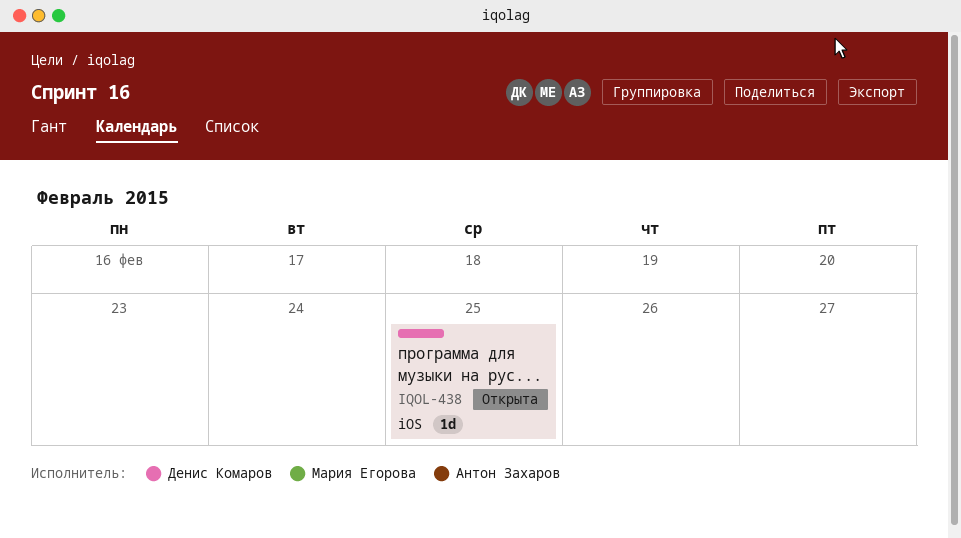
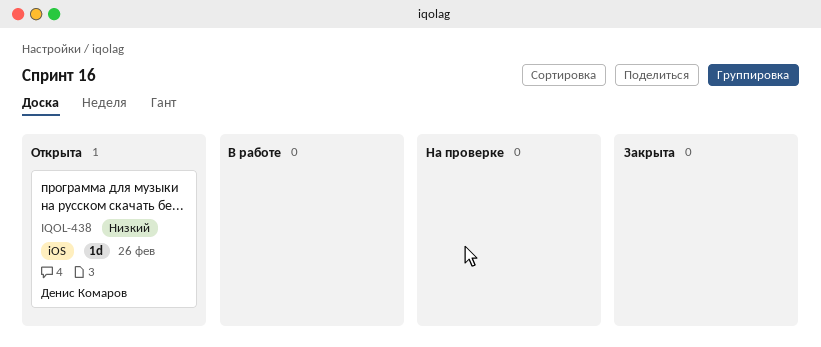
IQOL-438, due: Feb 25 -> Feb 26

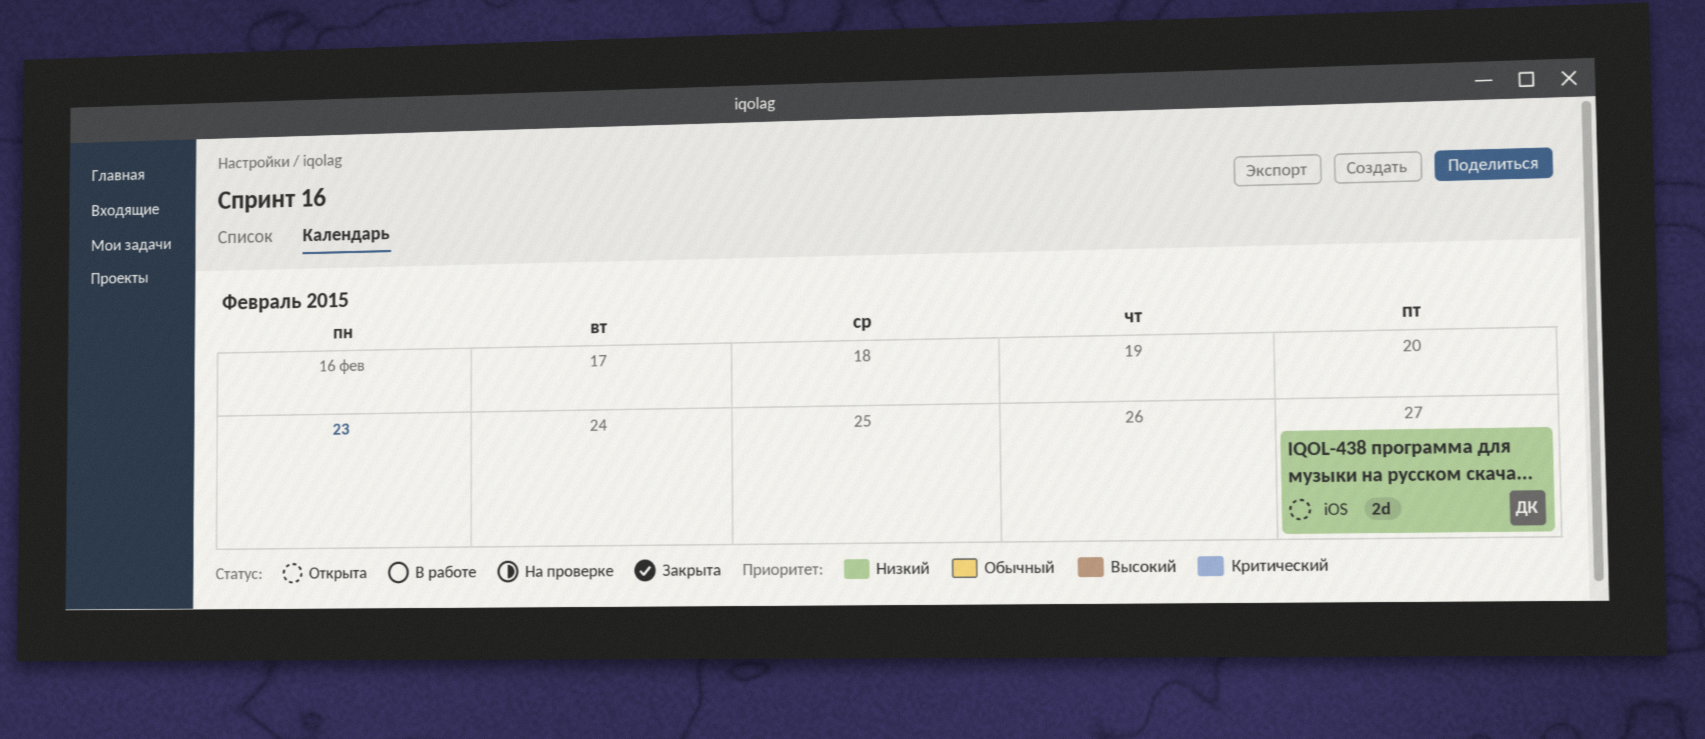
IQOL-438, estimate: 1d -> 2d
IQOL-438, due: Feb 26 -> Feb 27

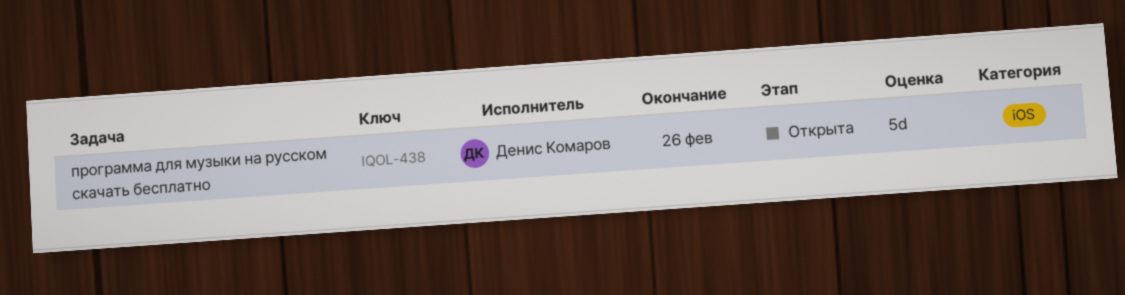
IQOL-438, estimate: 2d -> 5d
IQOL-438, due: Feb 27 -> Feb 26

